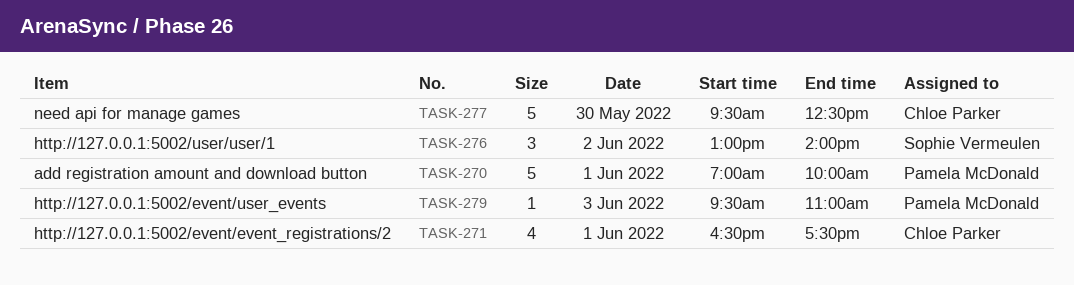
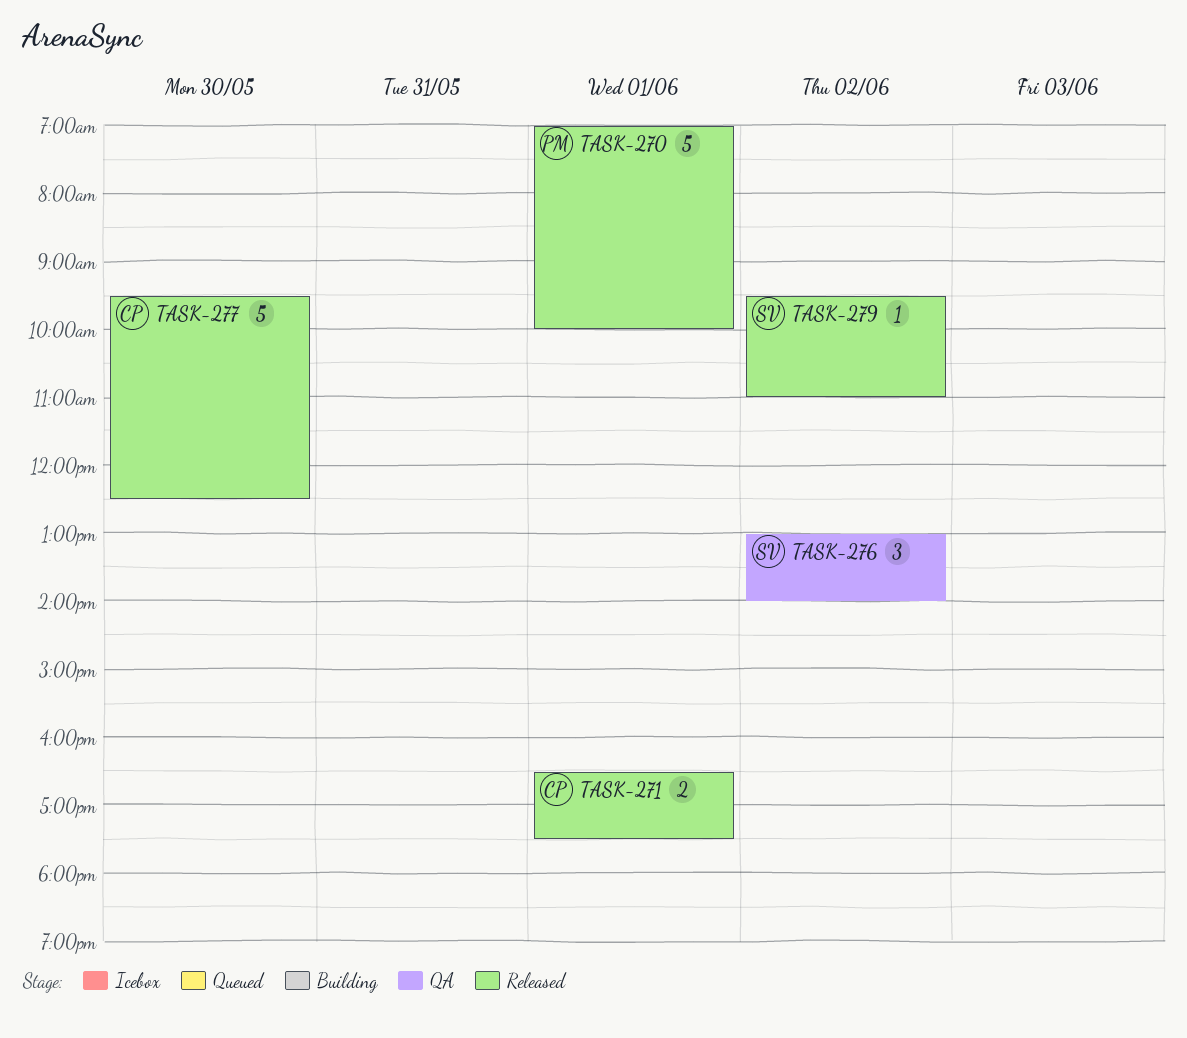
TASK-271, estimate: 4 -> 2
TASK-279, owner: Pamela McDonald -> Sophie Vermeulen
TASK-279, day: Jun 3 -> Jun 2

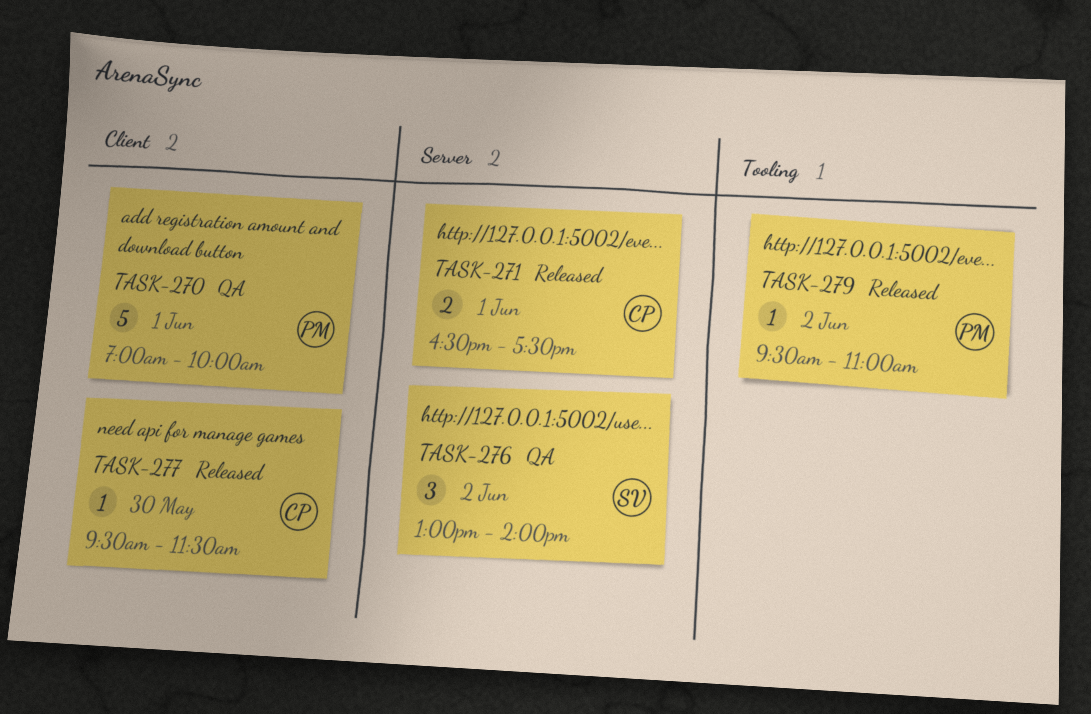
TASK-270, status: Released -> QA
TASK-277, estimate: 5 -> 1
TASK-277, ends: 12:30 -> 11:30
TASK-279, owner: SV -> PM

